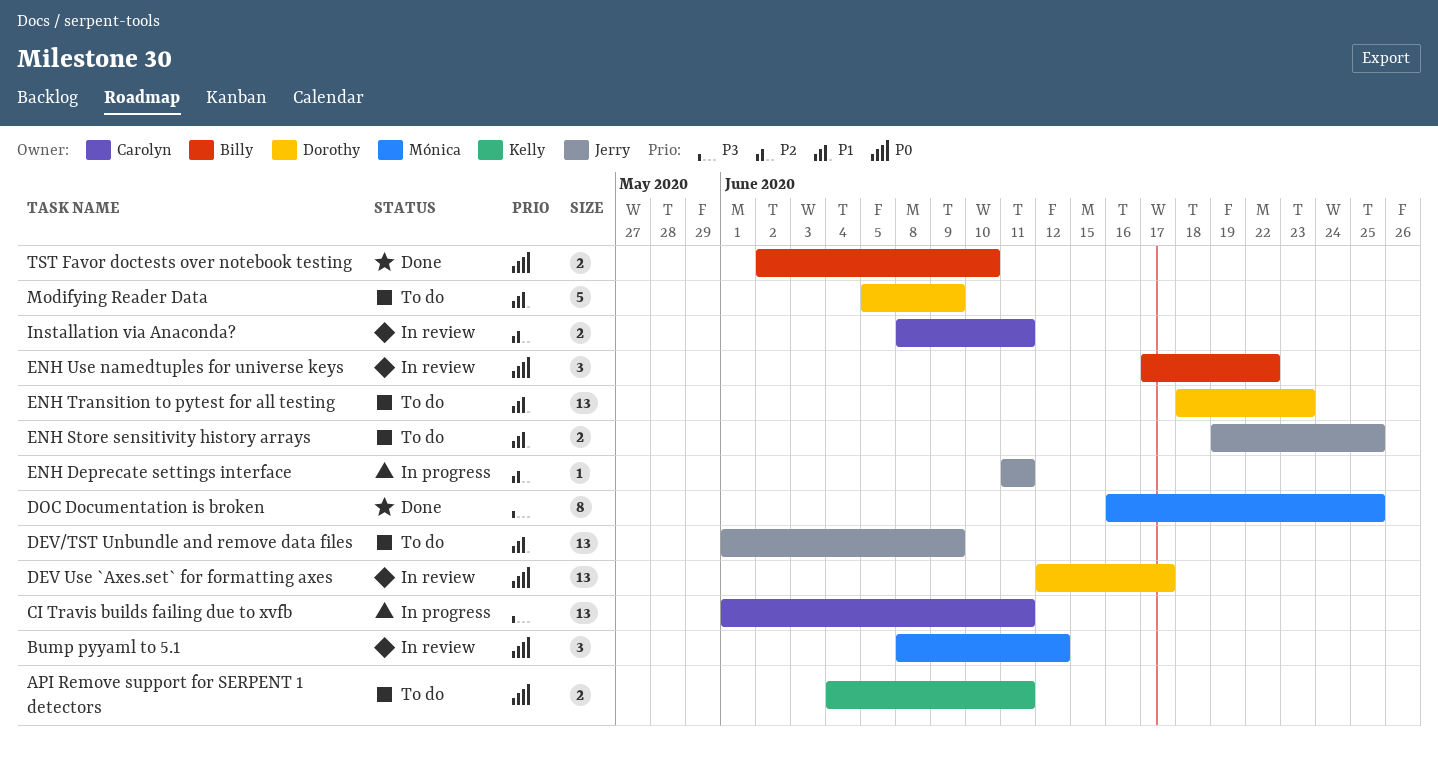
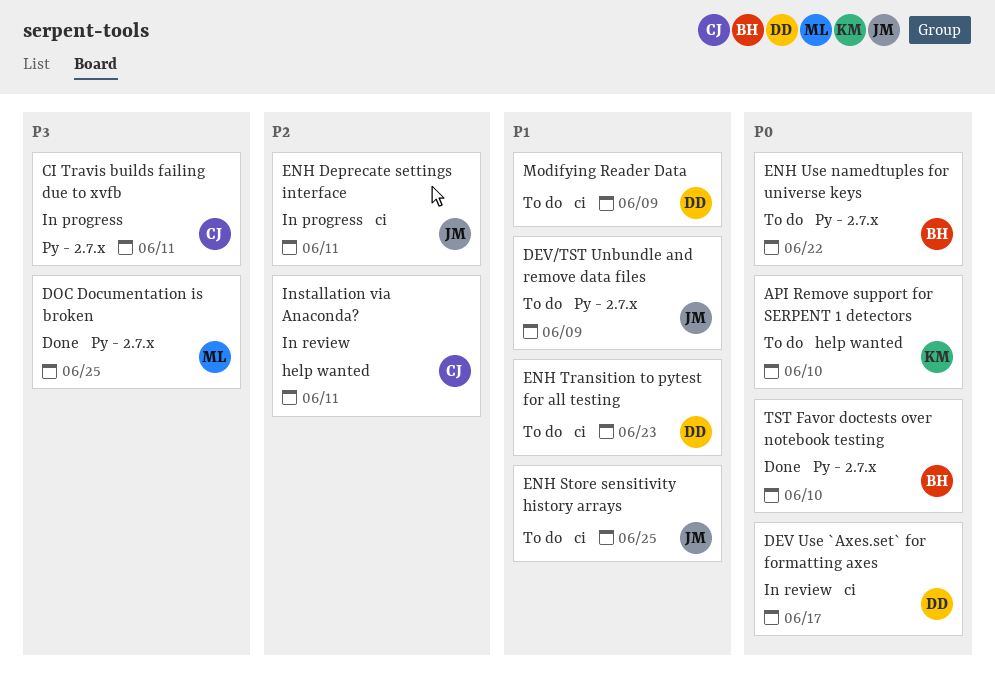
API Remove support for SERPENT 1 detectors, due: Jun 11 -> Jun 10
Bump pyyaml to 5.1: present -> none
ENH Use namedtuples for universe keys, status: In review -> To do

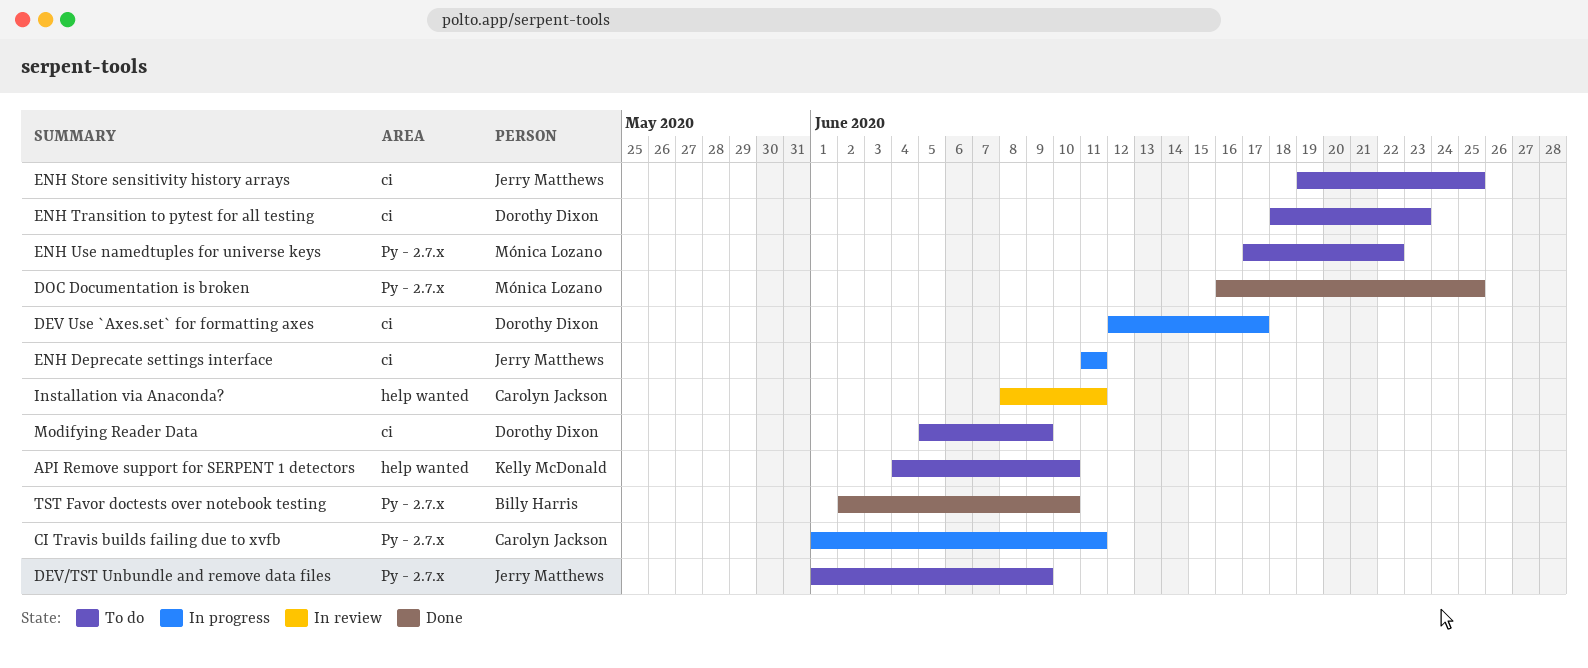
DEV Use `Axes.set` for formatting axes, status: In review -> In progress
ENH Use namedtuples for universe keys, owner: Billy Harris -> Mónica Lozano

